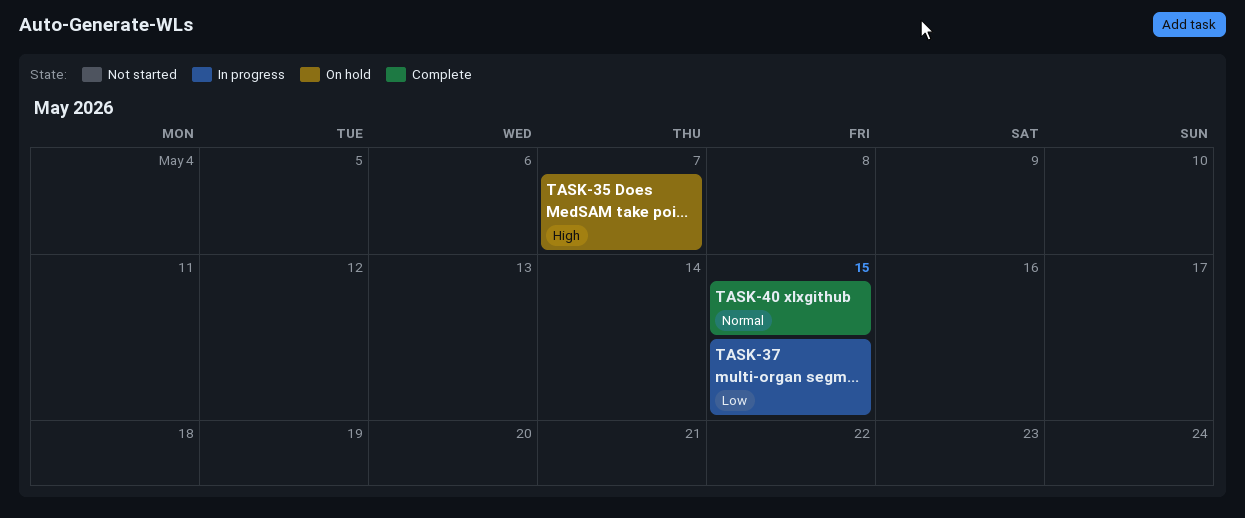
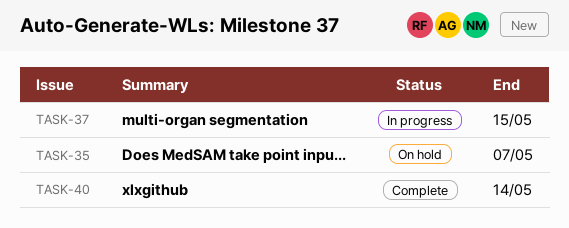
TASK-40, due: May 15 -> May 14

